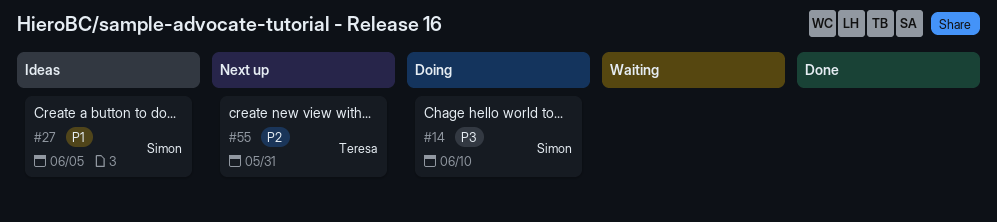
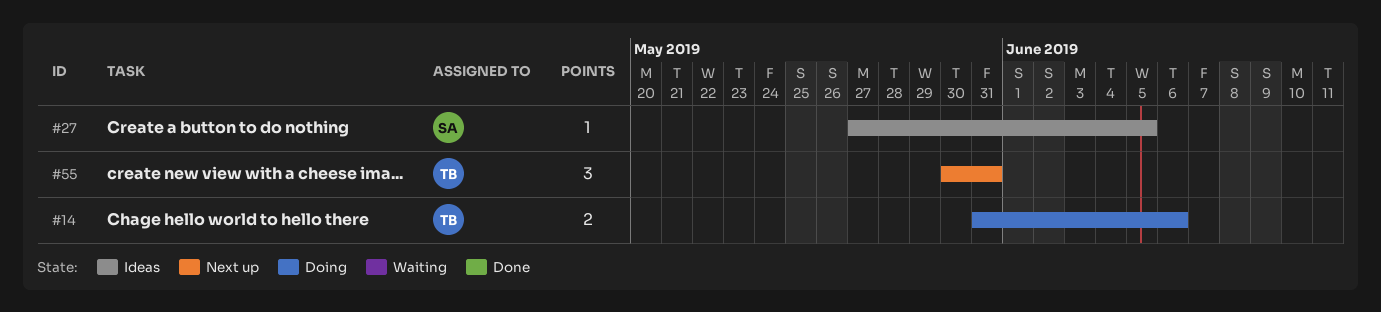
#14, owner: Simon -> Teresa
#14, due: Jun 10 -> Jun 6

